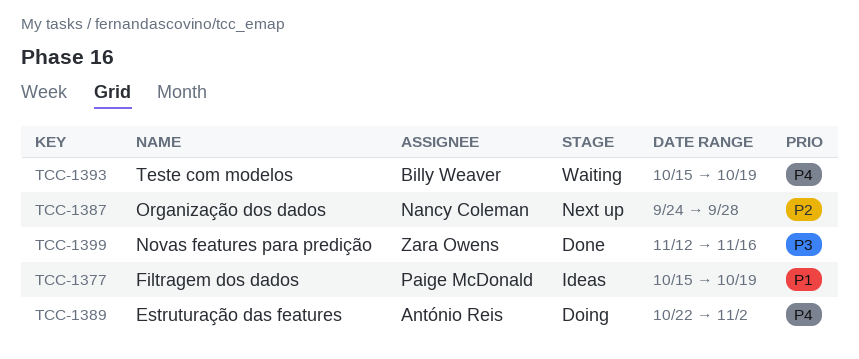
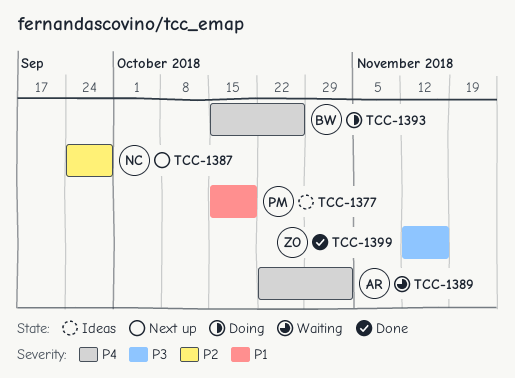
TCC-1389, status: Doing -> Waiting
TCC-1393, status: Waiting -> Doing
TCC-1393, due: Oct 19 -> Oct 26

